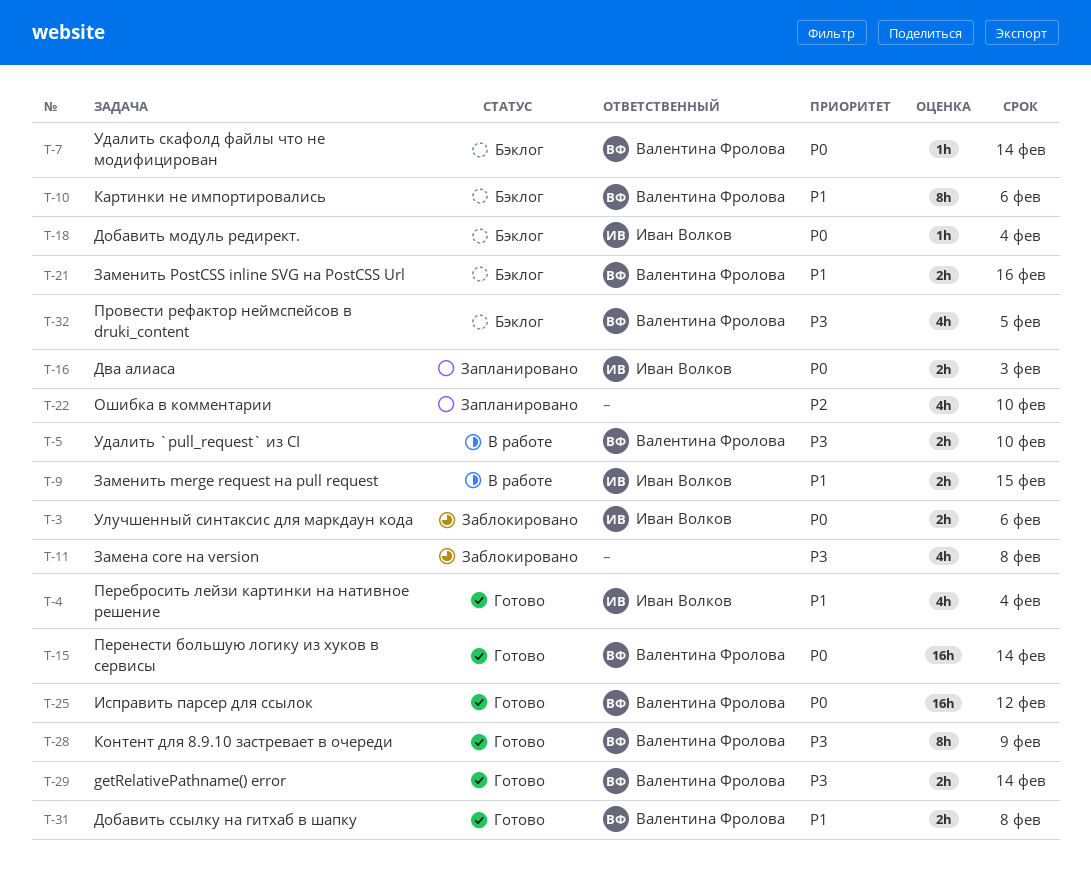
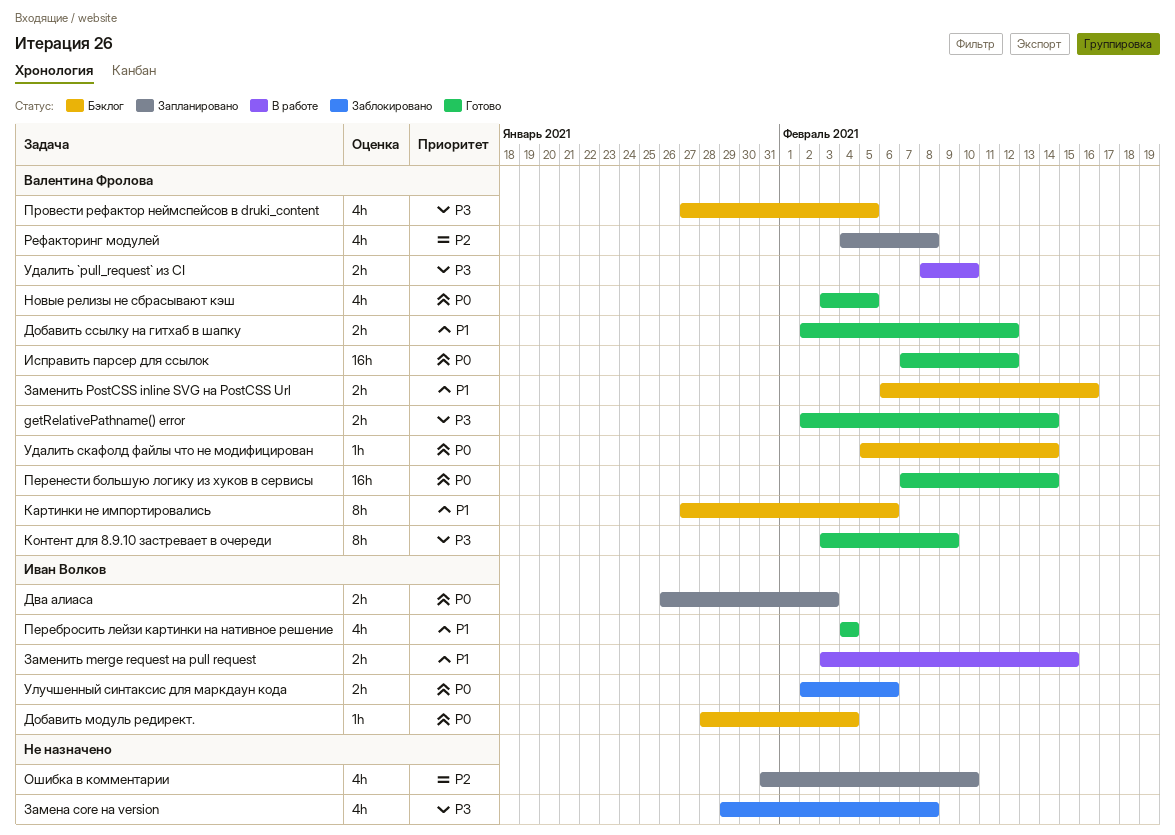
Добавить ссылку на гитхаб в шапку, due: Feb 8 -> Feb 12
Новые релизы не сбрасывают кэш: none -> present
Рефакторинг модулей: none -> present

